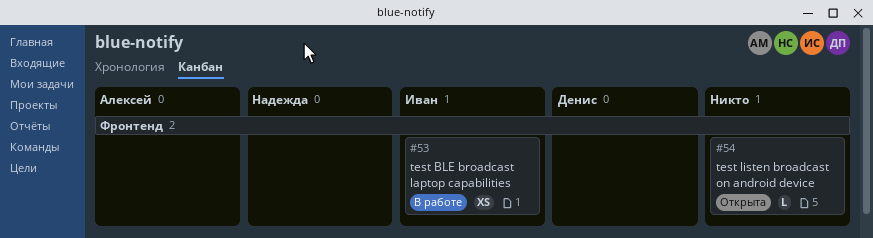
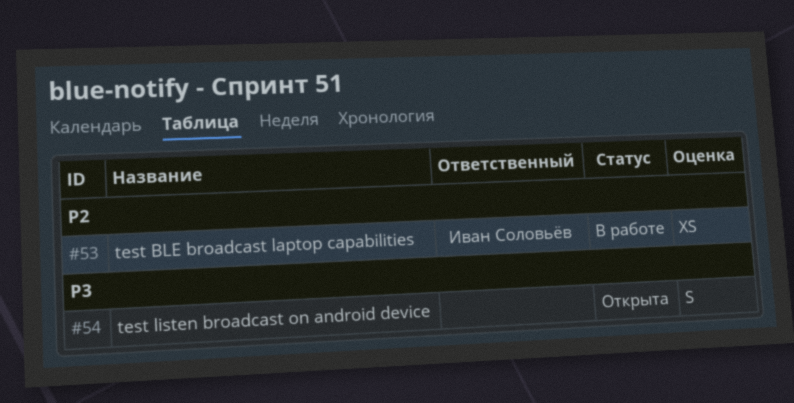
#54, estimate: L -> S

